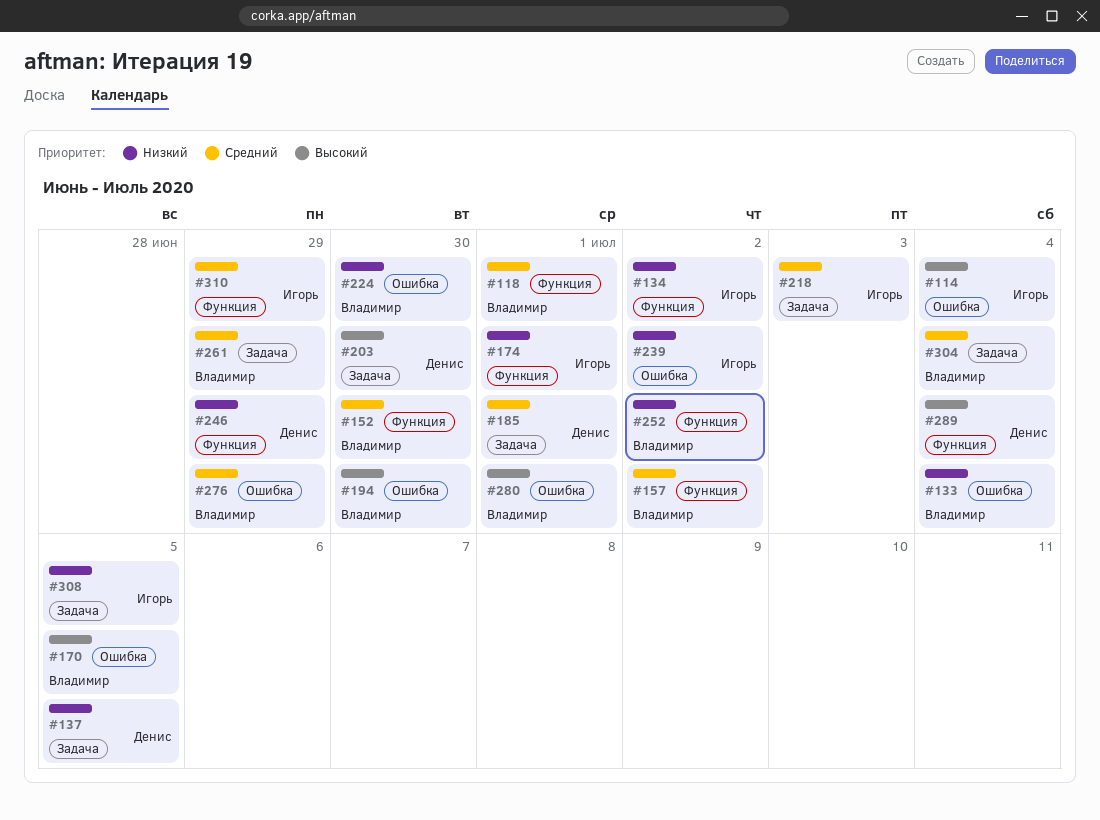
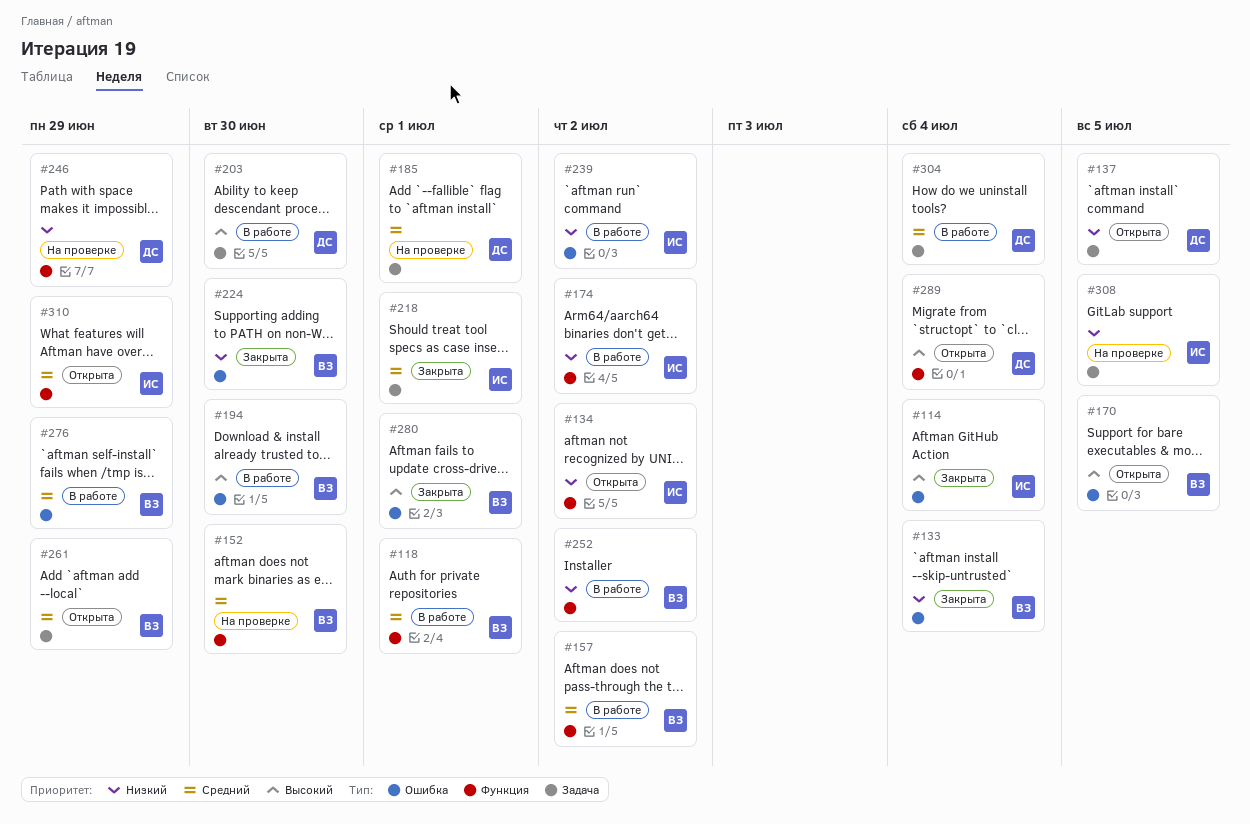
#174, due: Jul 1 -> Jul 2
#218, due: Jul 3 -> Jul 1
#304, owner: Владимир -> Денис

